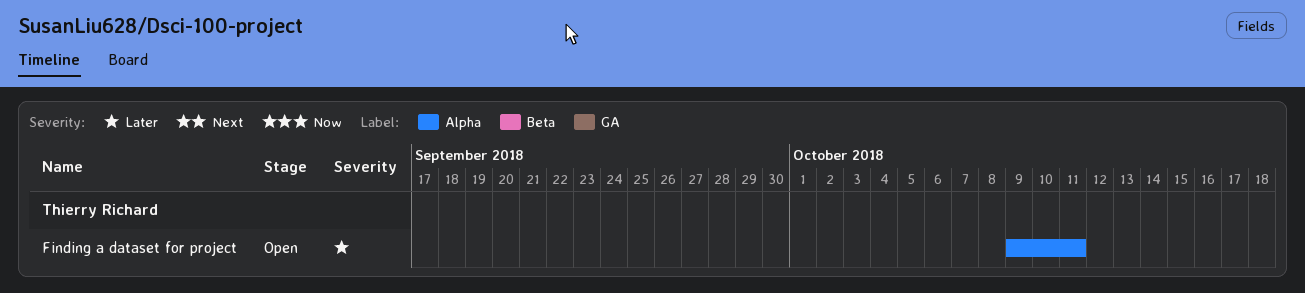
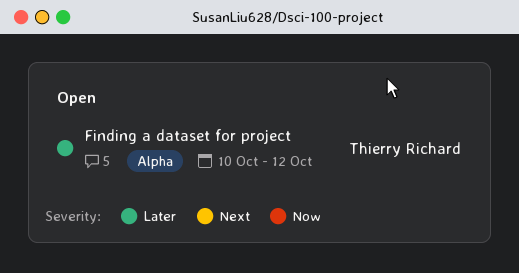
Finding a dataset for project, start: Oct 9 -> Oct 10
Finding a dataset for project, due: Oct 11 -> Oct 12

